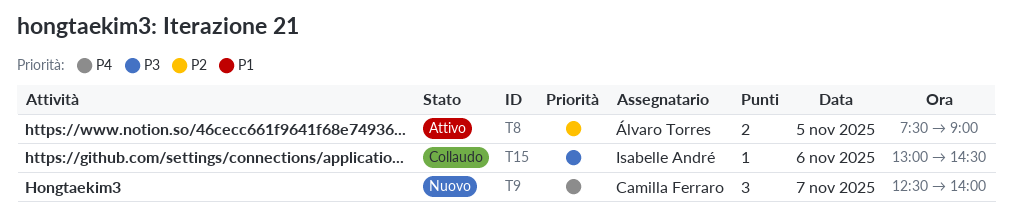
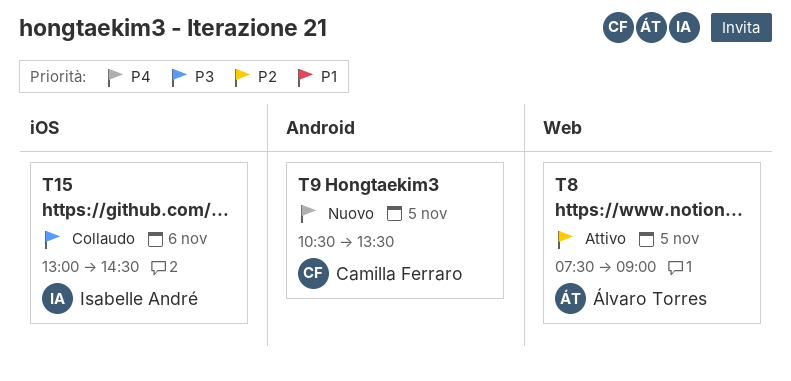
T9, day: Nov 7 -> Nov 5
T9, begins: 12:30 -> 10:30
T9, ends: 14:00 -> 13:30

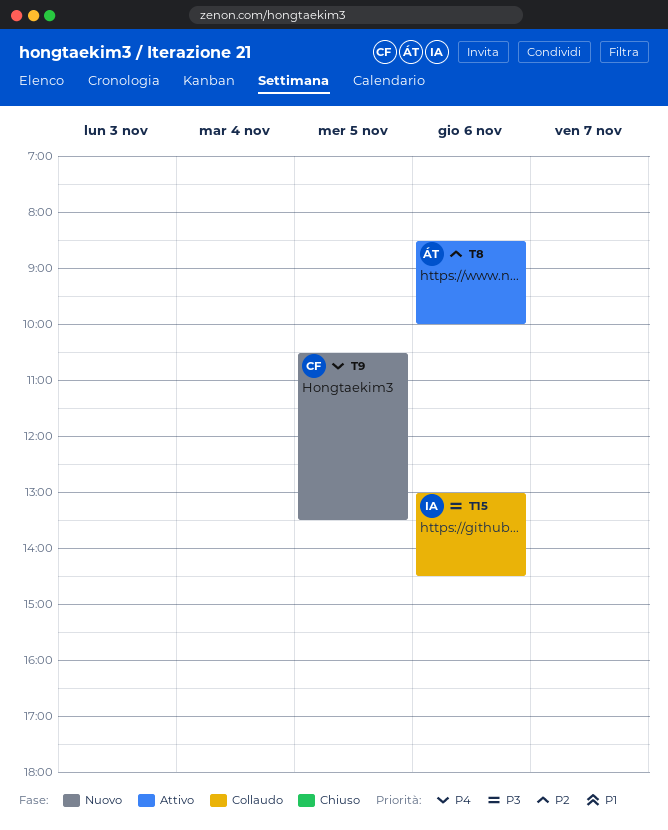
T8, day: Nov 5 -> Nov 6
T8, begins: 07:30 -> 08:30
T8, ends: 09:00 -> 10:00

